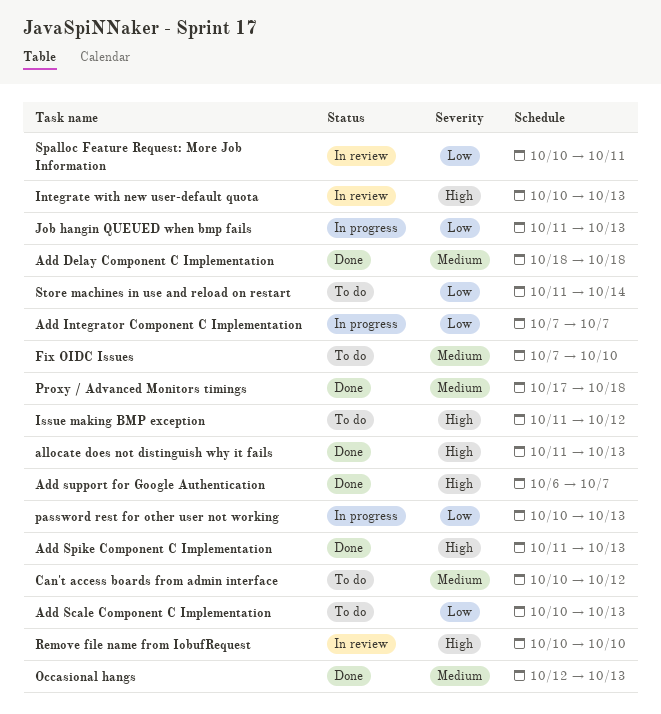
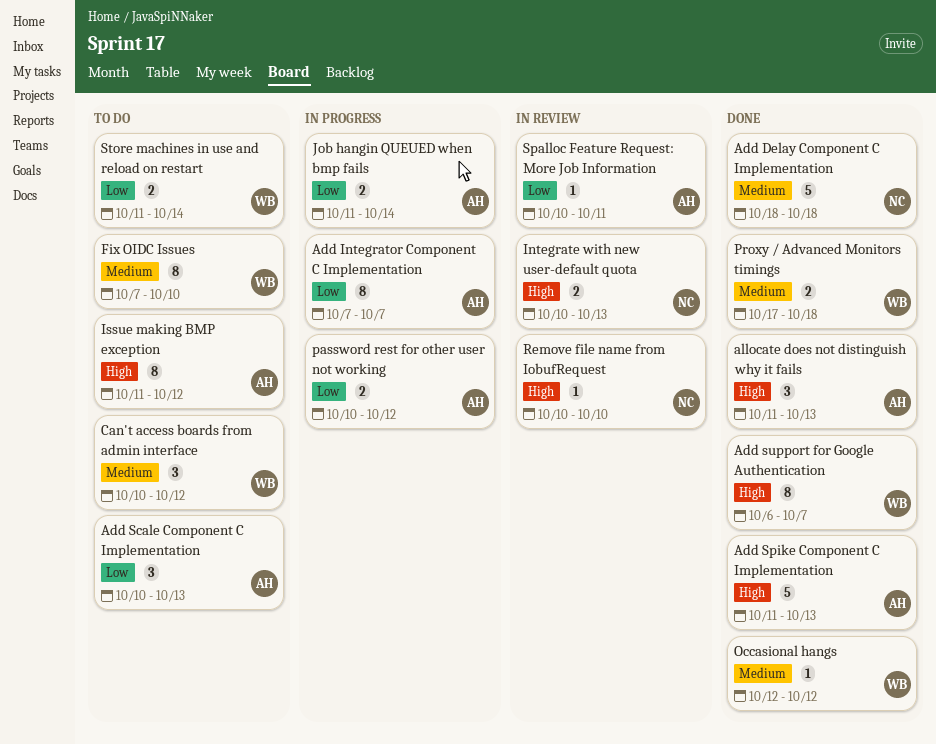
Job hangin QUEUED when bmp fails, due: Oct 13 -> Oct 14
Occasional hangs, due: Oct 13 -> Oct 12
password rest for other user not working, due: Oct 13 -> Oct 12

